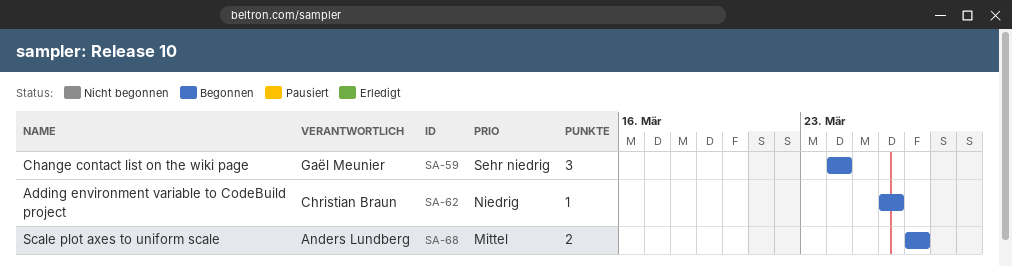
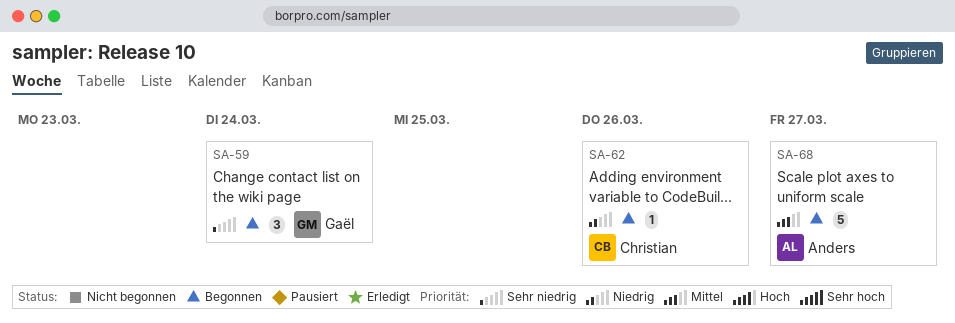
SA-68, estimate: 2 -> 5

